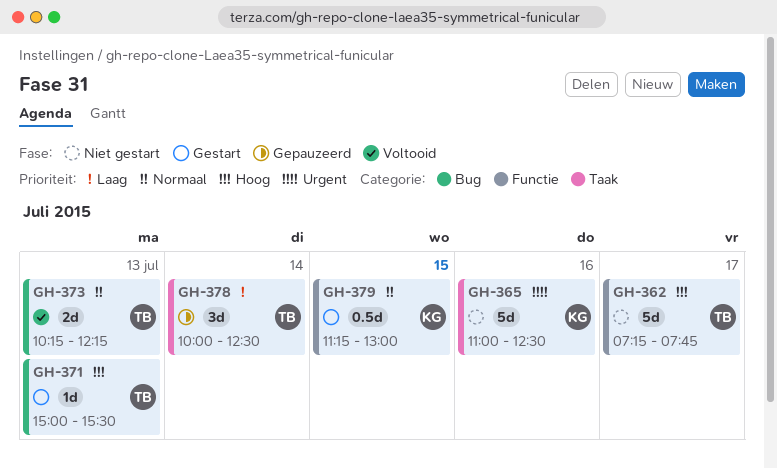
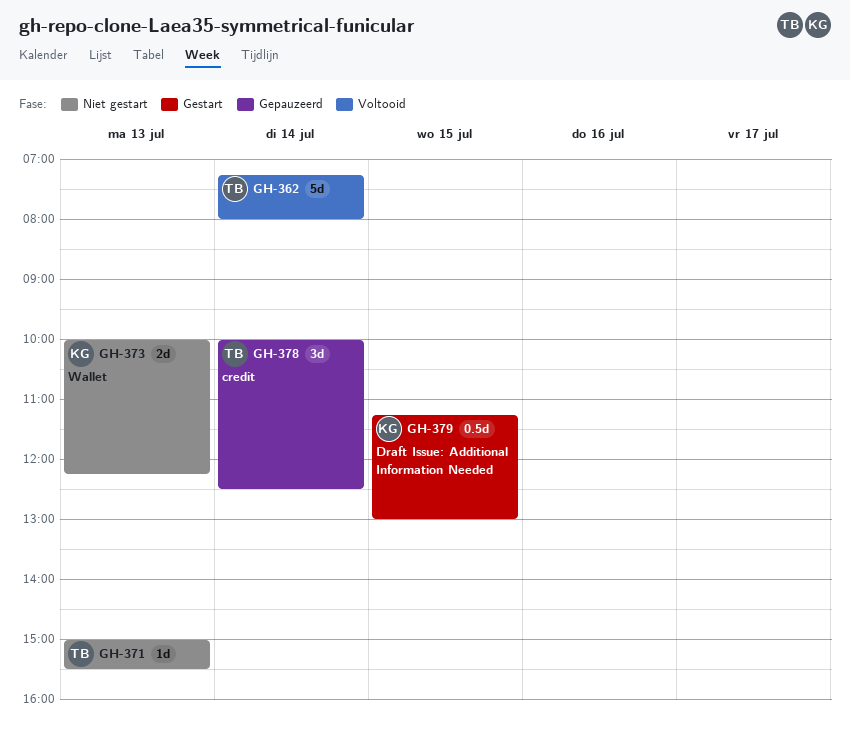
GH-362, status: Niet gestart -> Voltooid
GH-362, day: Jul 17 -> Jul 14
GH-362, ends: 07:45 -> 08:00
GH-365: present -> none
GH-371, status: Gestart -> Niet gestart
GH-373, status: Voltooid -> Niet gestart
GH-373, owner: TB -> KG
GH-373, begins: 10:15 -> 10:00

